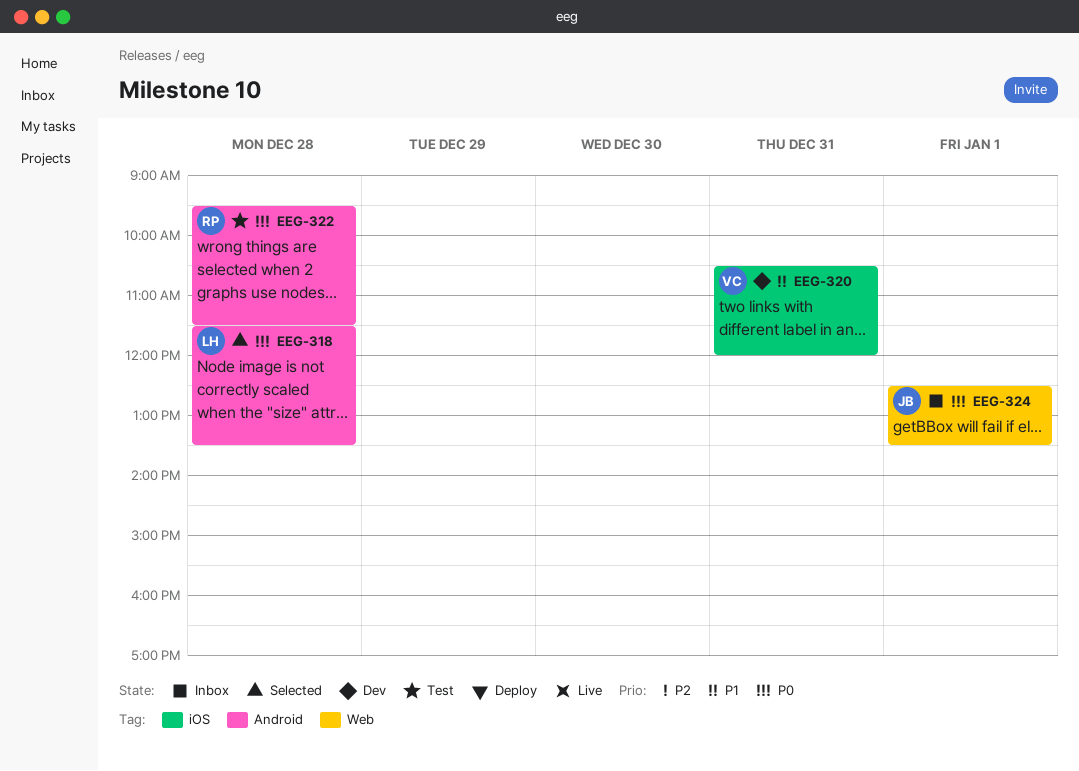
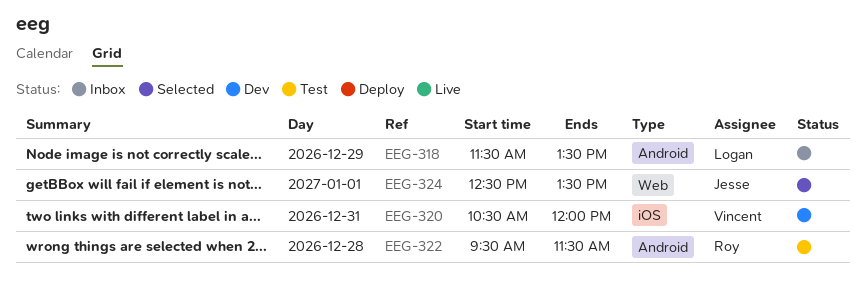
EEG-318, status: Selected -> Inbox
EEG-318, day: Dec 28 -> Dec 29
EEG-324, status: Inbox -> Selected

